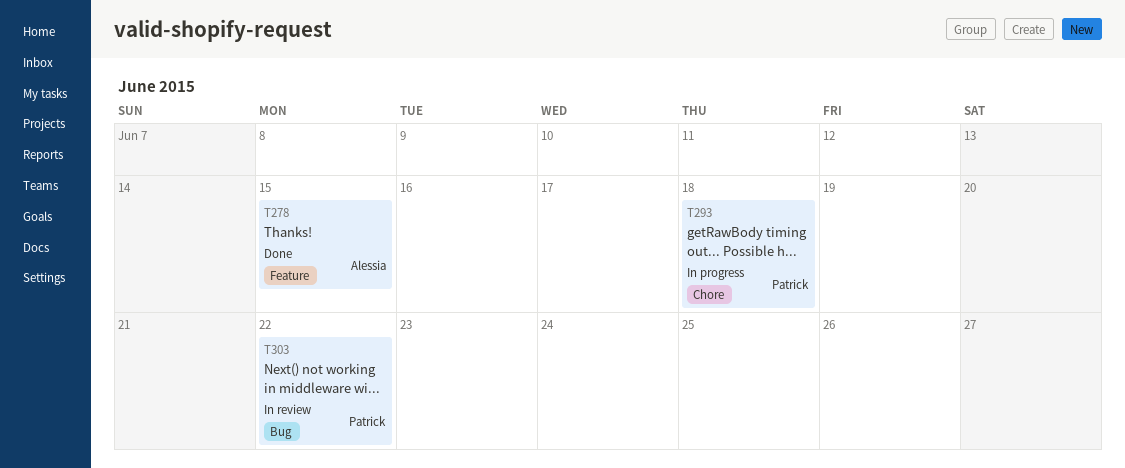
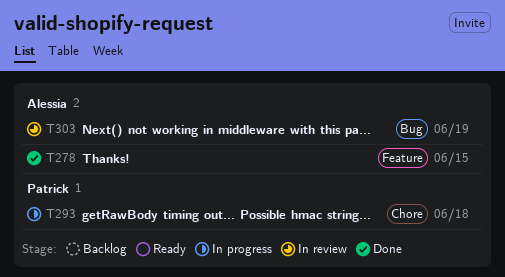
T303, owner: Patrick -> Alessia
T303, due: Jun 22 -> Jun 19

